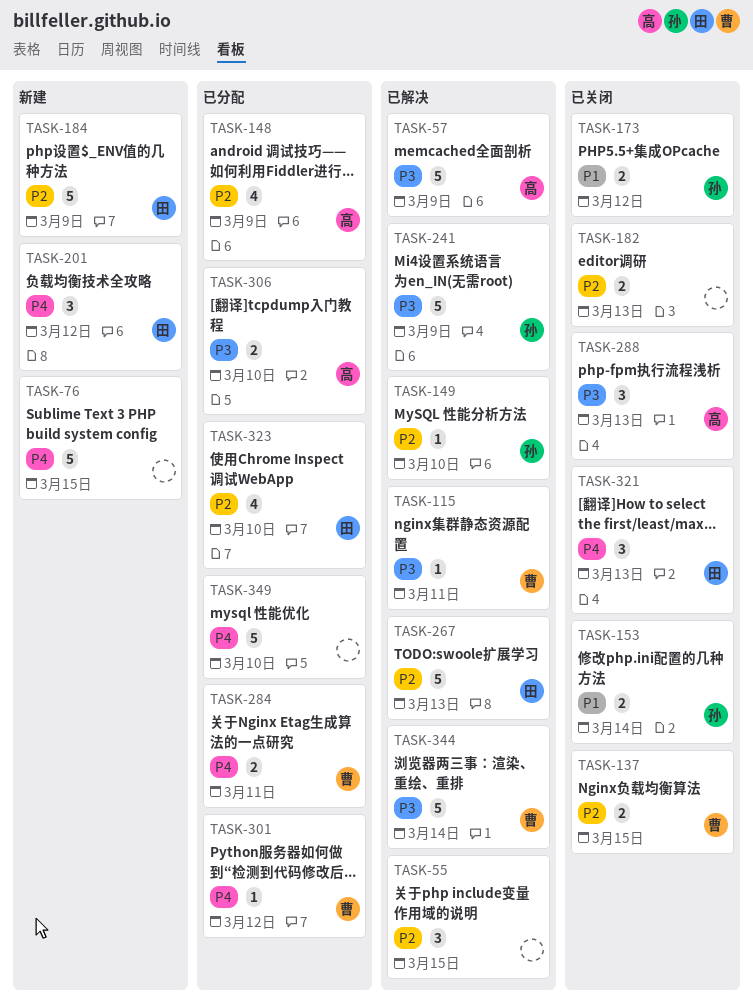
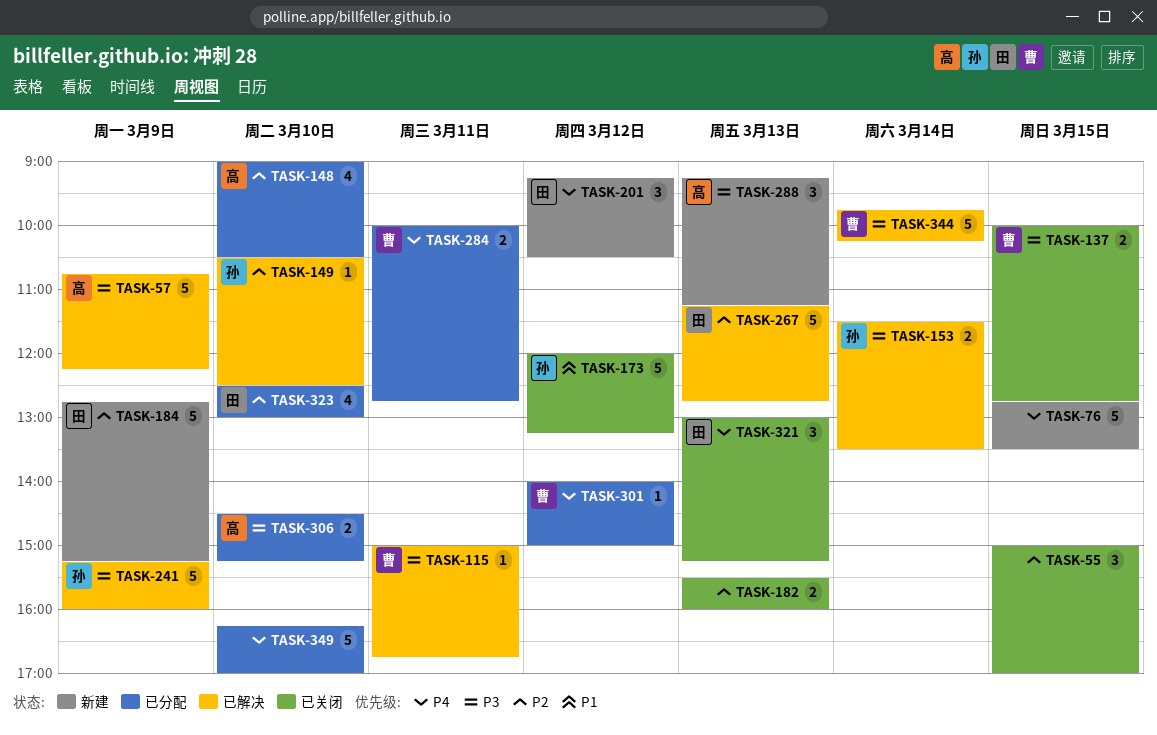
TASK-55, status: 已解决 -> 已关闭
TASK-137, priority: P2 -> P3
TASK-148, day: Mar 9 -> Mar 10
TASK-153, status: 已关闭 -> 已解决
TASK-153, priority: P1 -> P3
TASK-173, estimate: 2 -> 5
TASK-288, status: 已关闭 -> 新建

